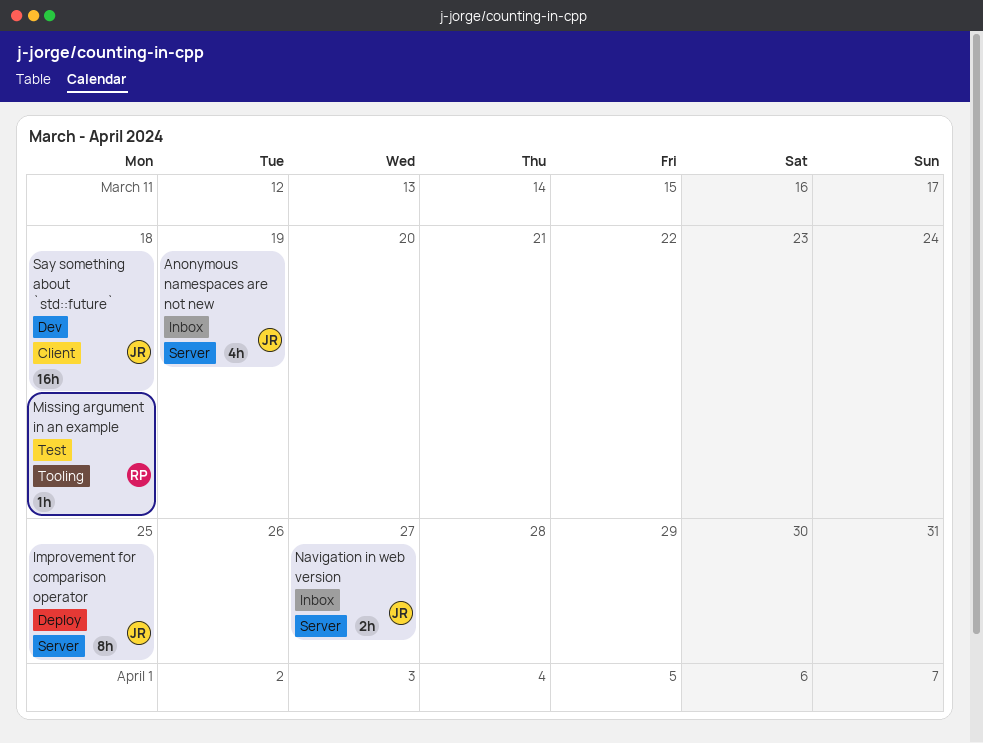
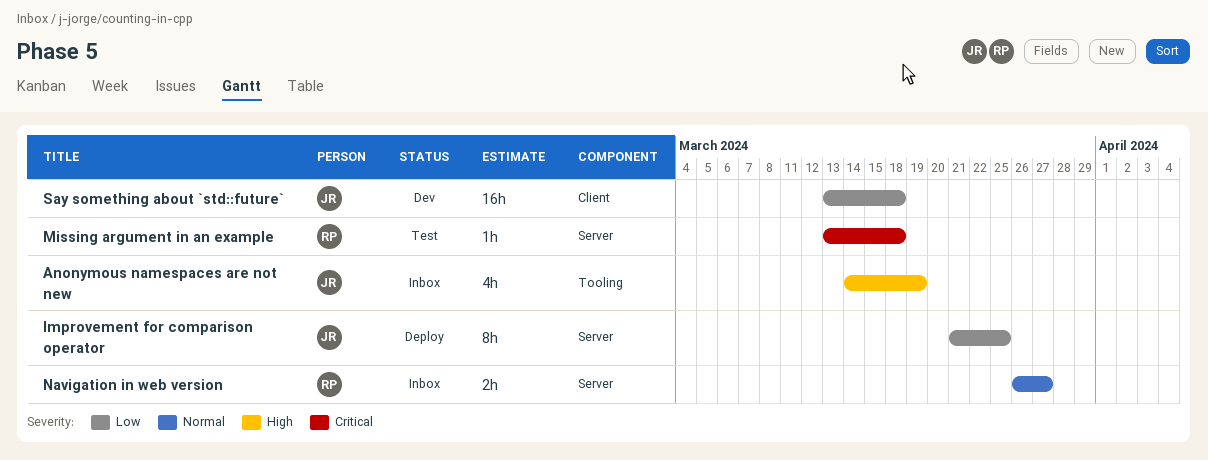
Anonymous namespaces are not new, label: Server -> Tooling
Missing argument in an example, label: Tooling -> Server
Navigation in web version, owner: JR -> RP

